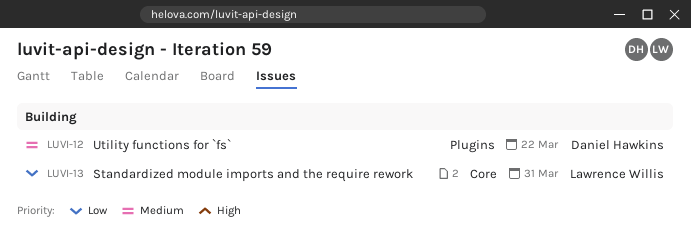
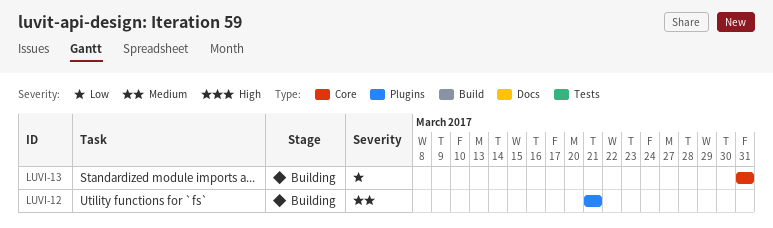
LUVI-12, due: Mar 22 -> Mar 21

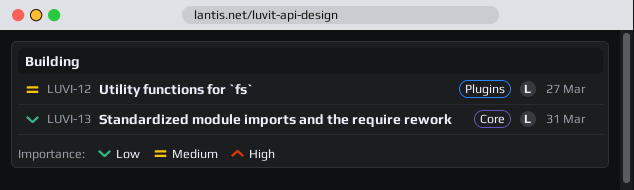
LUVI-12, due: Mar 21 -> Mar 27

